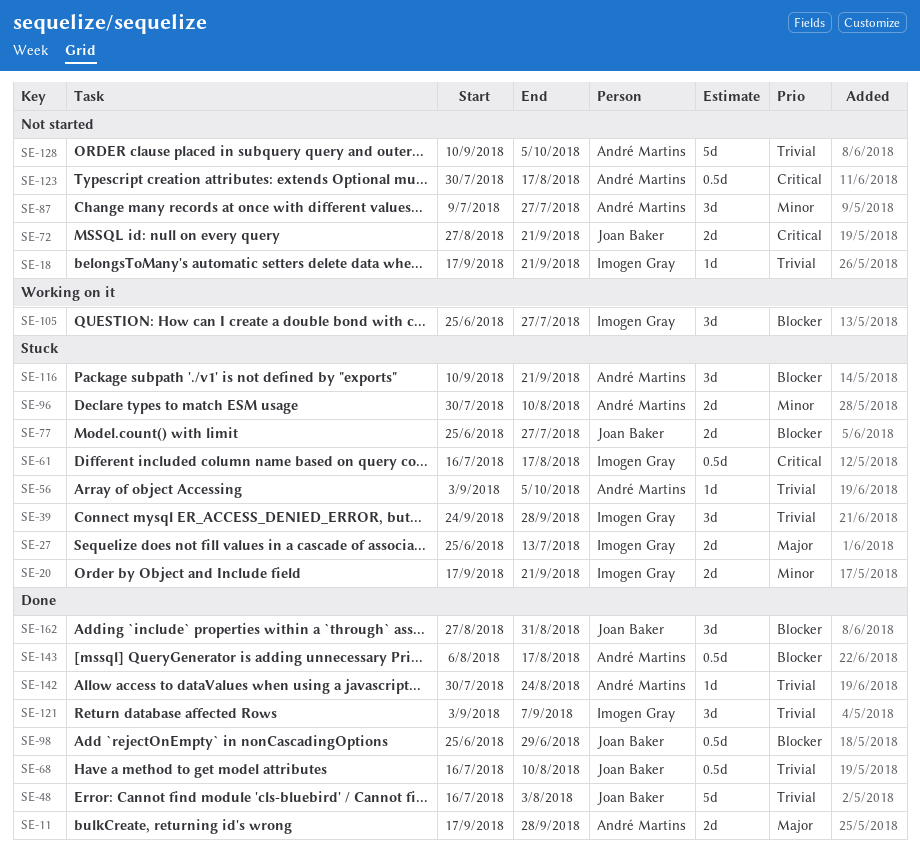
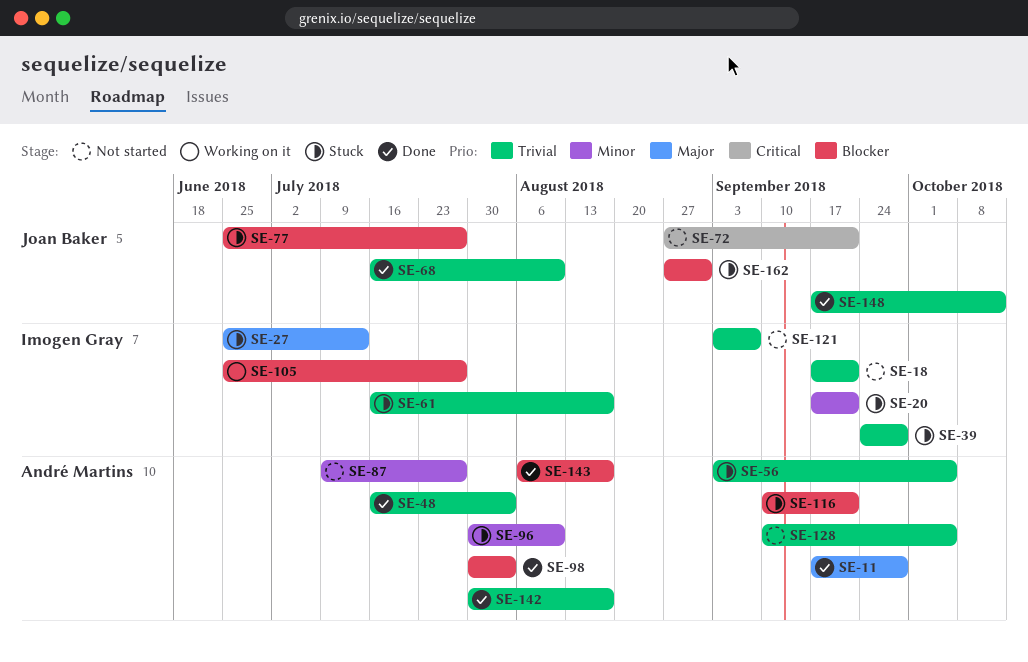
SE-48, owner: Joan Baker -> André Martins
SE-61, priority: Critical -> Trivial
SE-98, owner: Joan Baker -> André Martins
SE-98, start: Jun 25 -> Jul 30
SE-98, due: Jun 29 -> Aug 3
SE-121, status: Done -> Not started
SE-123: present -> none
SE-142, due: Aug 24 -> Aug 17
SE-148: none -> present
SE-162, status: Done -> Stuck

